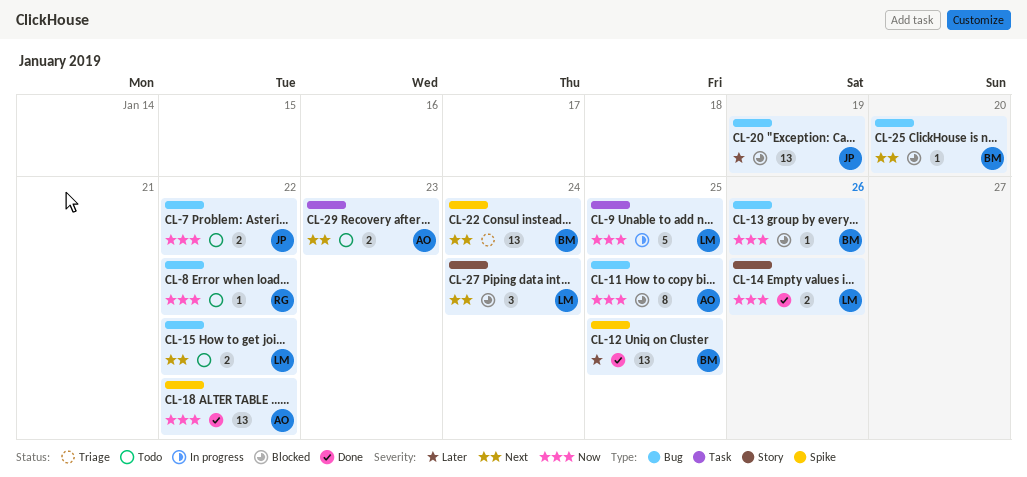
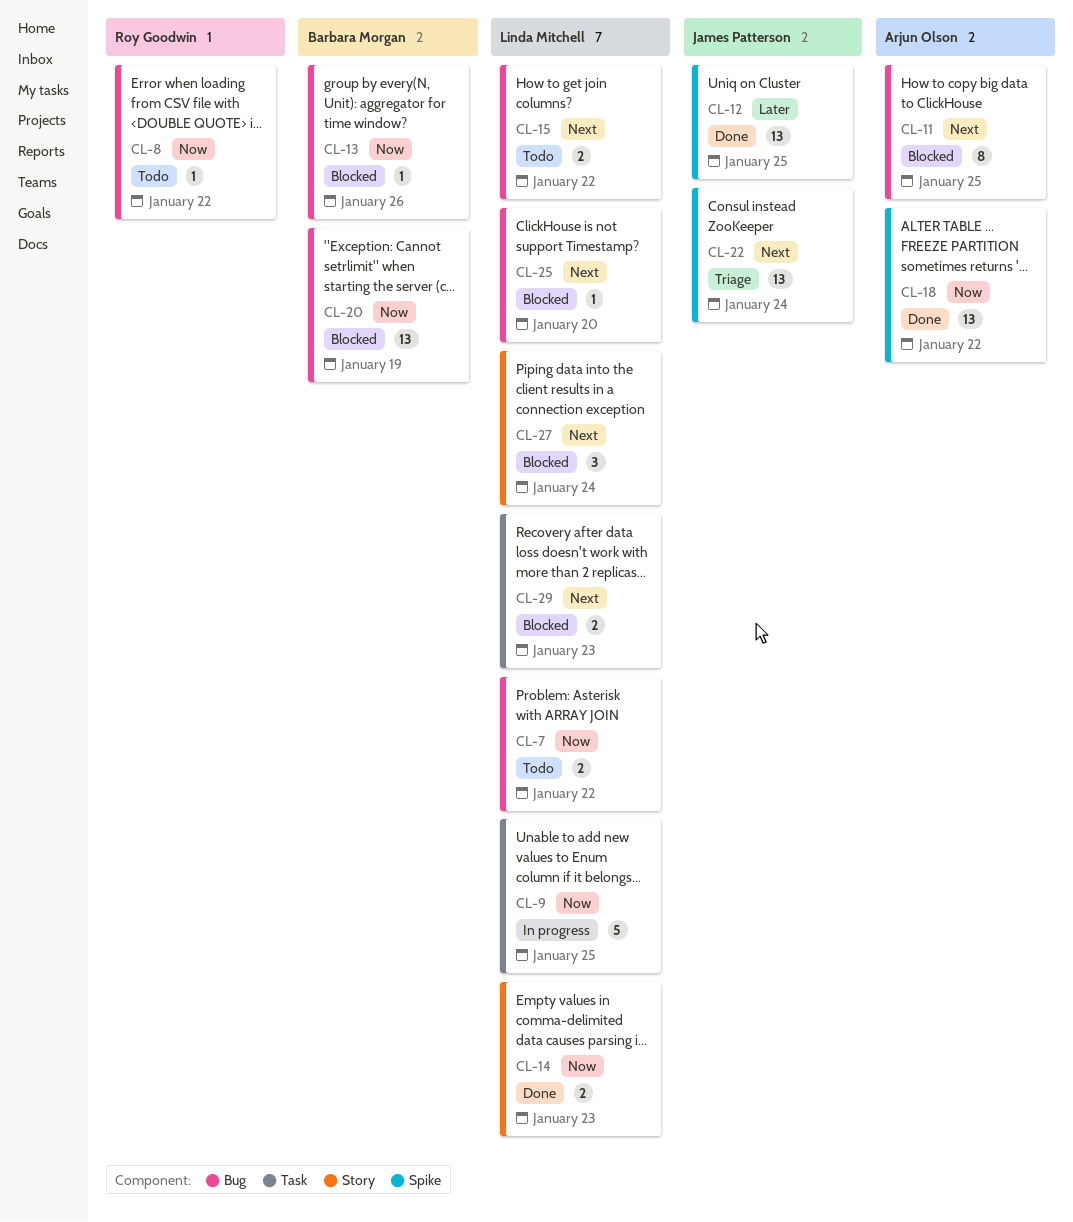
CL-7, owner: James Patterson -> Linda Mitchell
CL-11, priority: Now -> Next
CL-12, owner: Barbara Morgan -> James Patterson
CL-14, due: Jan 26 -> Jan 23
CL-20, owner: James Patterson -> Barbara Morgan
CL-20, priority: Later -> Now
CL-22, owner: Barbara Morgan -> James Patterson
CL-25, owner: Barbara Morgan -> Linda Mitchell
CL-29, status: Todo -> Blocked
CL-29, owner: Arjun Olson -> Linda Mitchell

